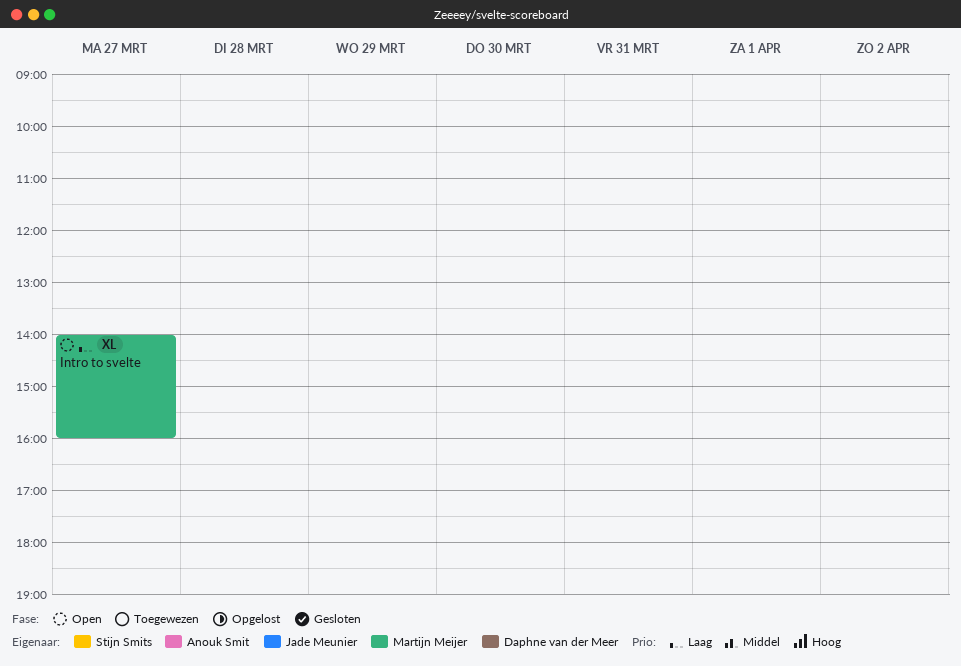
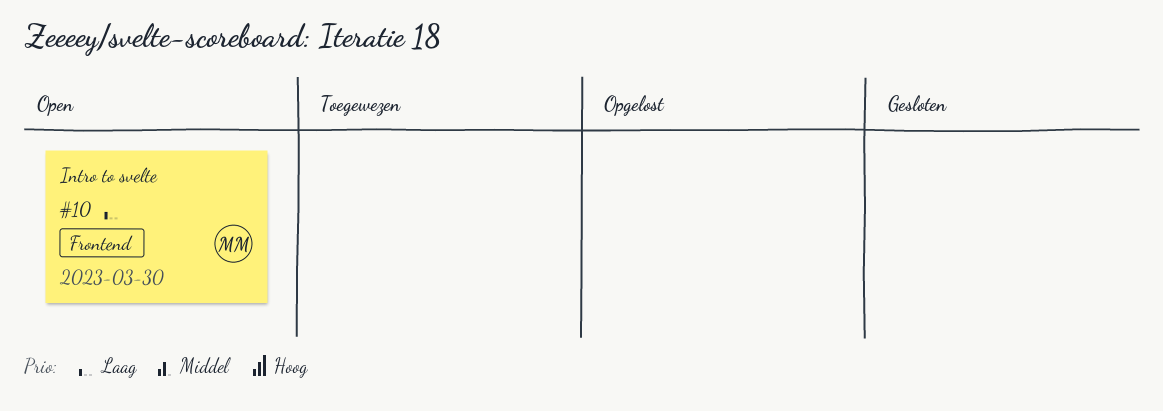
Intro to svelte, day: Mar 27 -> Mar 30

